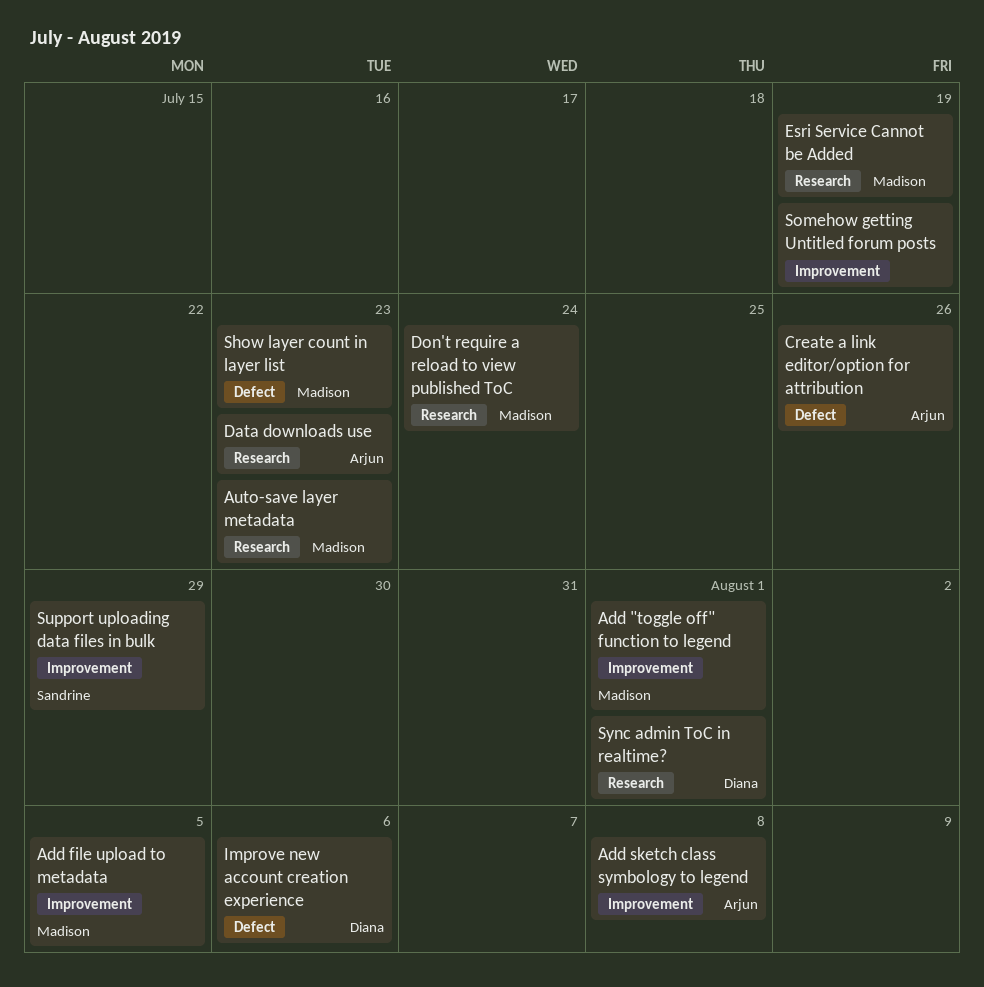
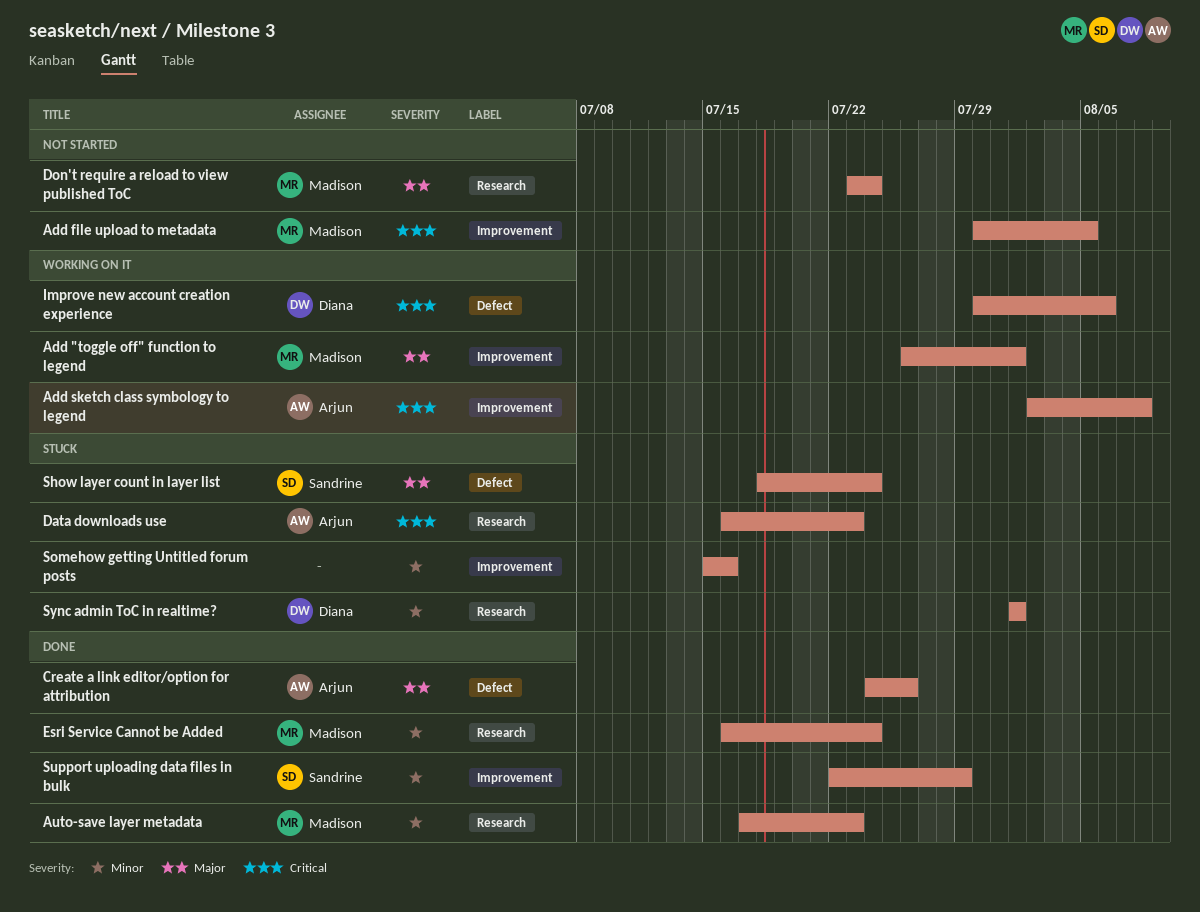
Esri Service Cannot be Added, due: Jul 19 -> Jul 24
Show layer count in layer list, owner: Madison -> Sandrine
Show layer count in layer list, due: Jul 23 -> Jul 24
Somehow getting Untitled forum posts, due: Jul 19 -> Jul 16

